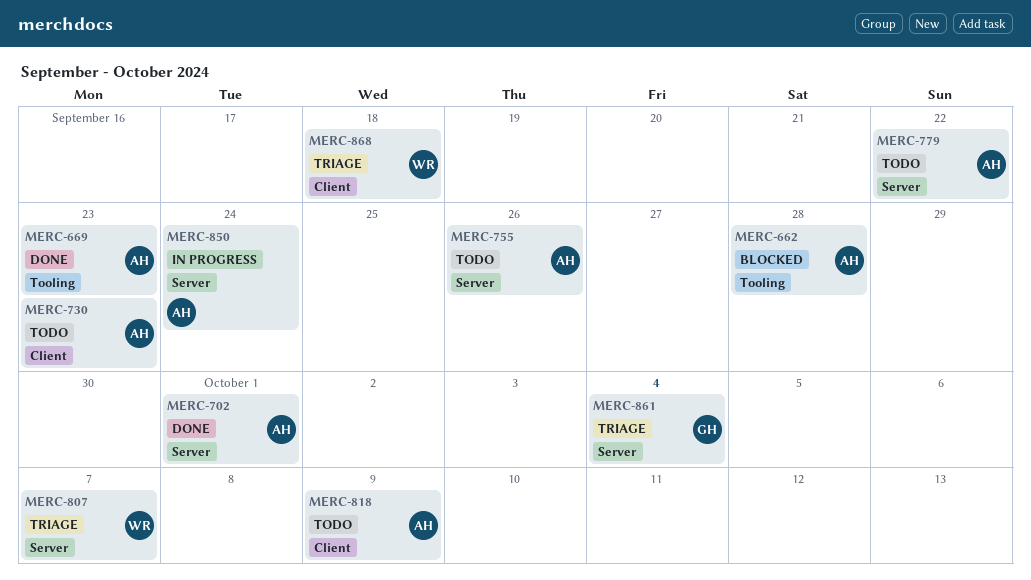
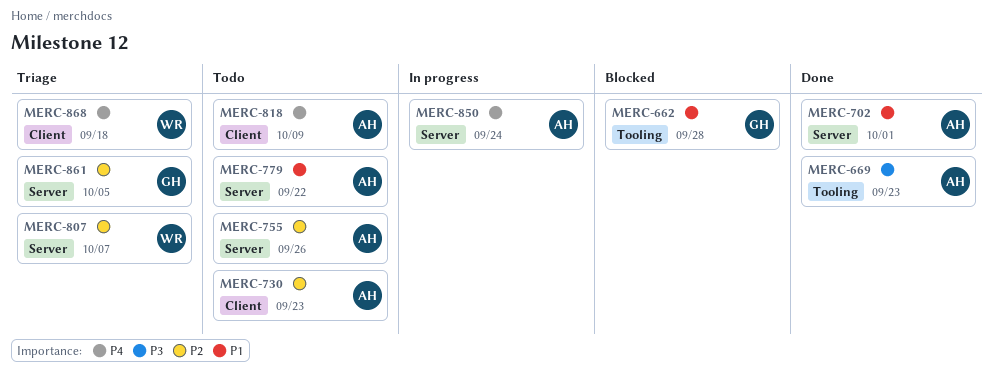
MERC-662, owner: AH -> GH
MERC-861, due: Oct 4 -> Oct 5

